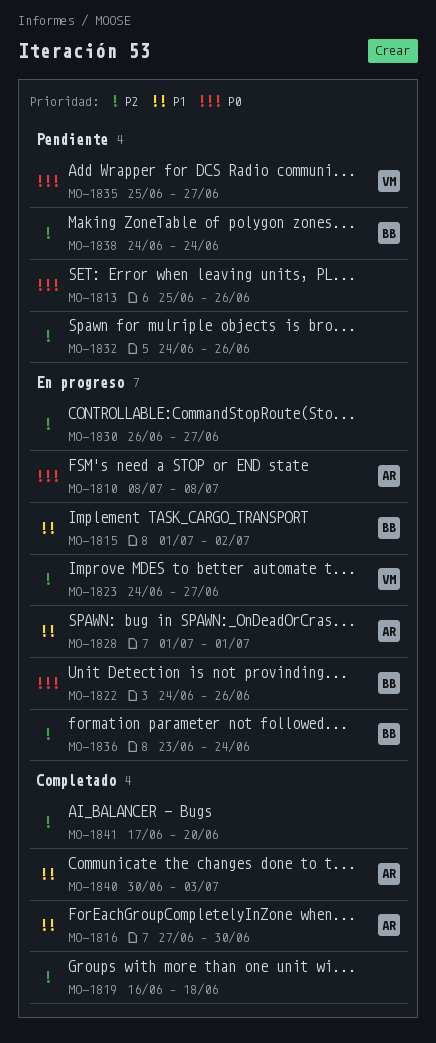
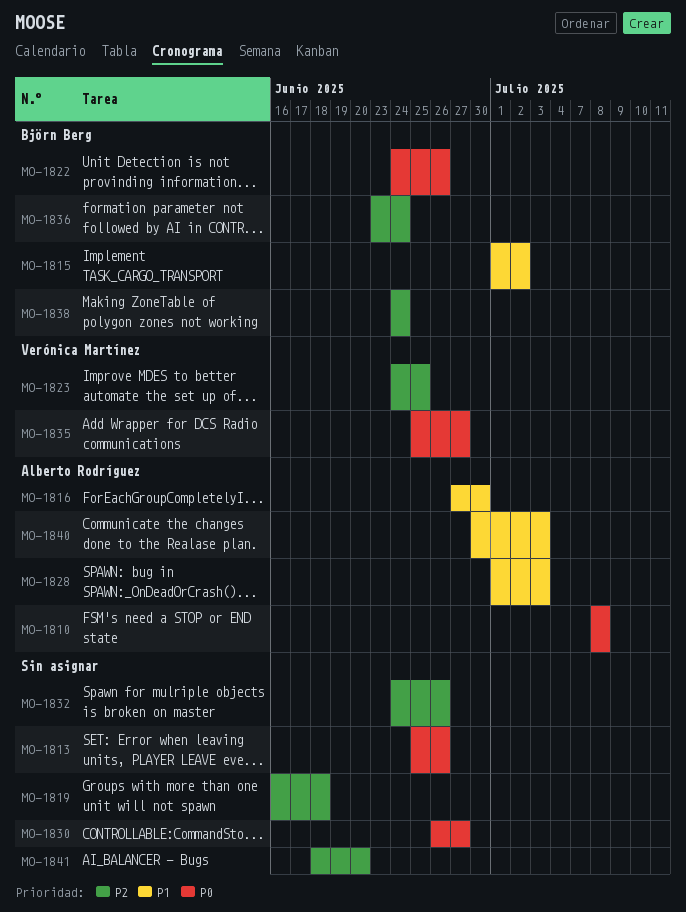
MO-1823, due: Jun 27 -> Jun 25
MO-1828, due: Jul 1 -> Jul 3
MO-1830, priority: P2 -> P0
MO-1841, start: Jun 17 -> Jun 18

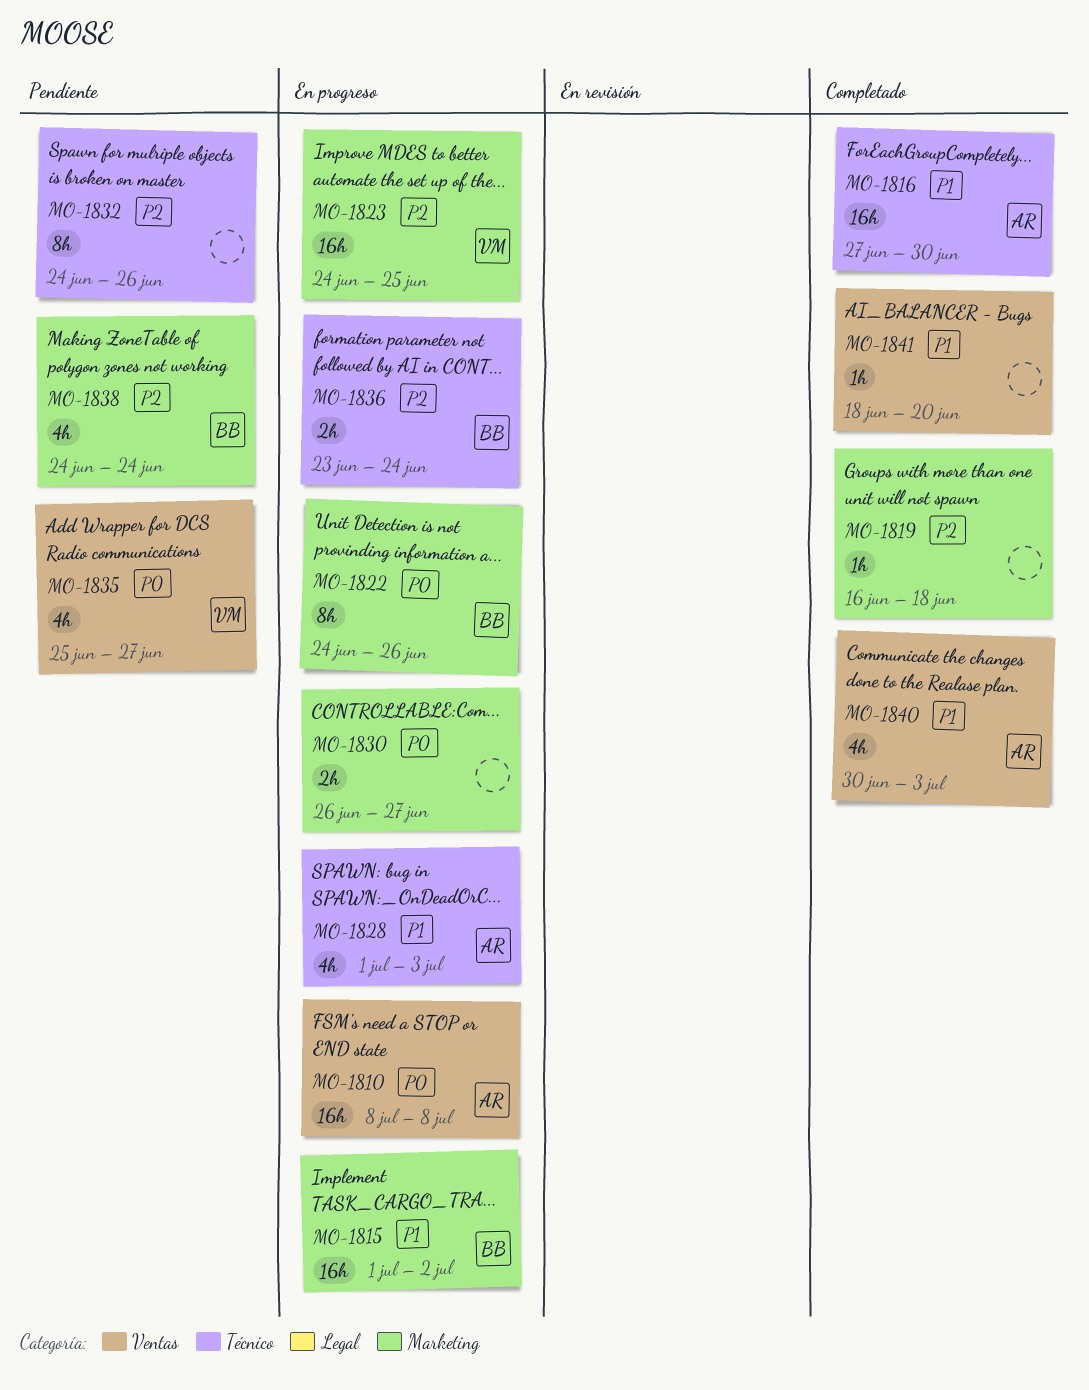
MO-1813: present -> none
MO-1841, priority: P2 -> P1

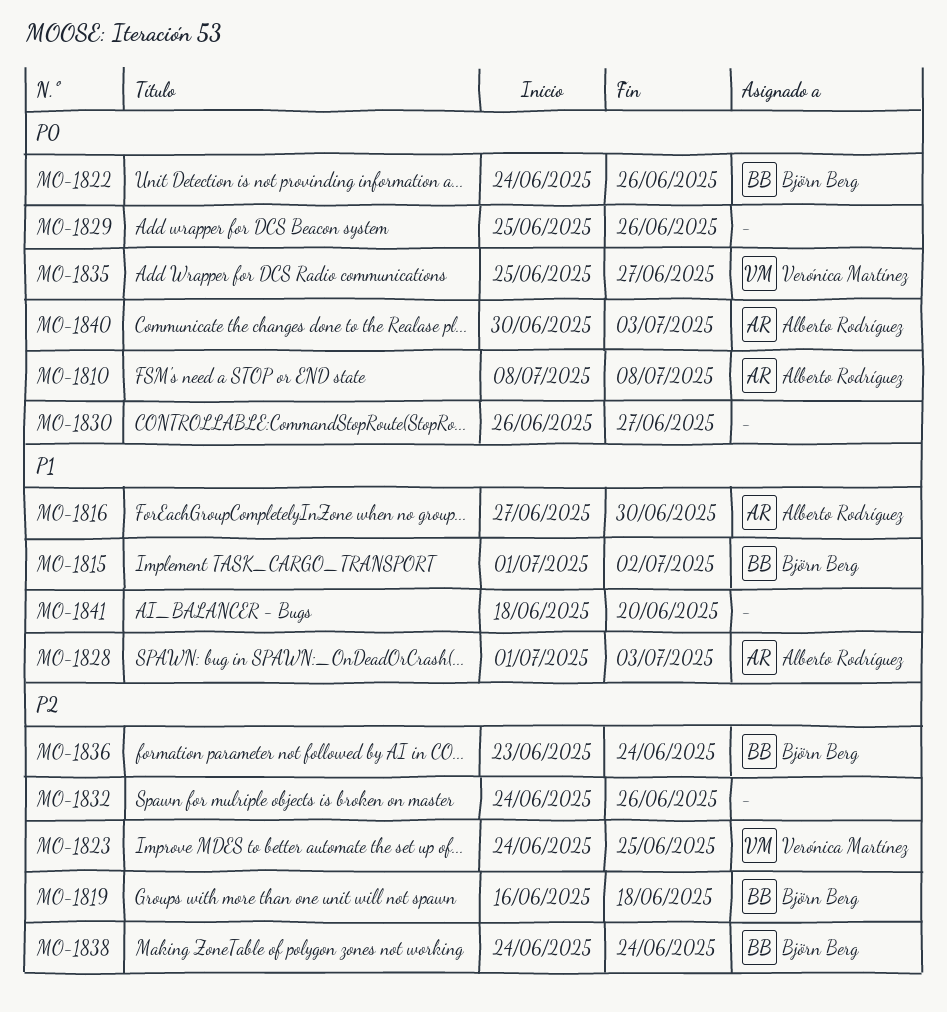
MO-1819, owner: none -> Björn Berg
MO-1829: none -> present
MO-1840, priority: P1 -> P0

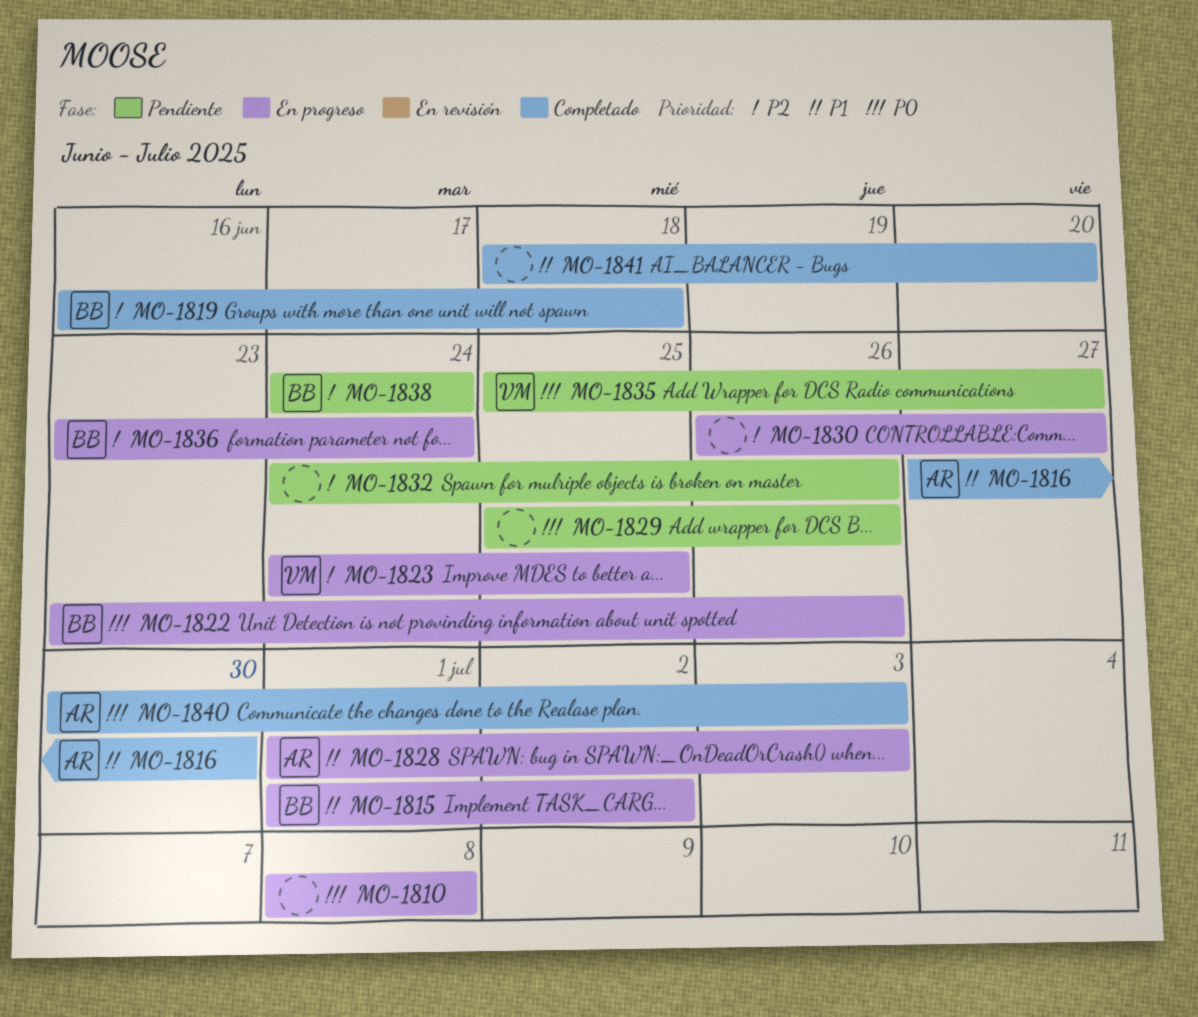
MO-1810, owner: Alberto Rodríguez -> none
MO-1822, start: Jun 24 -> Jun 23
MO-1830, priority: P0 -> P2

